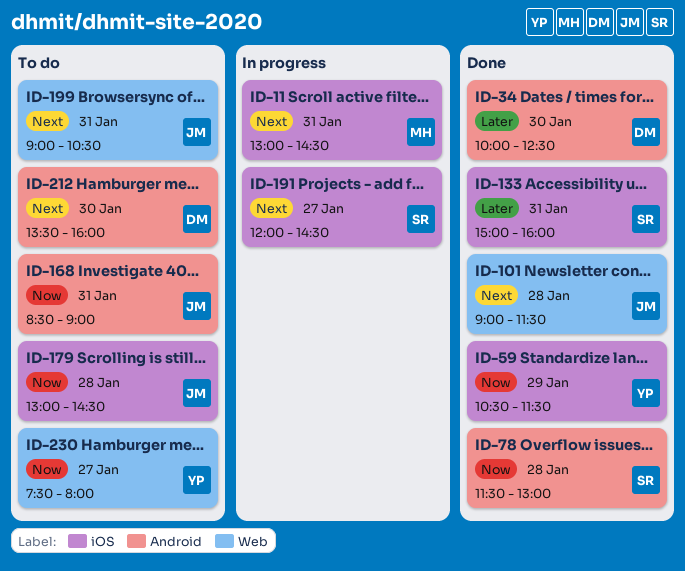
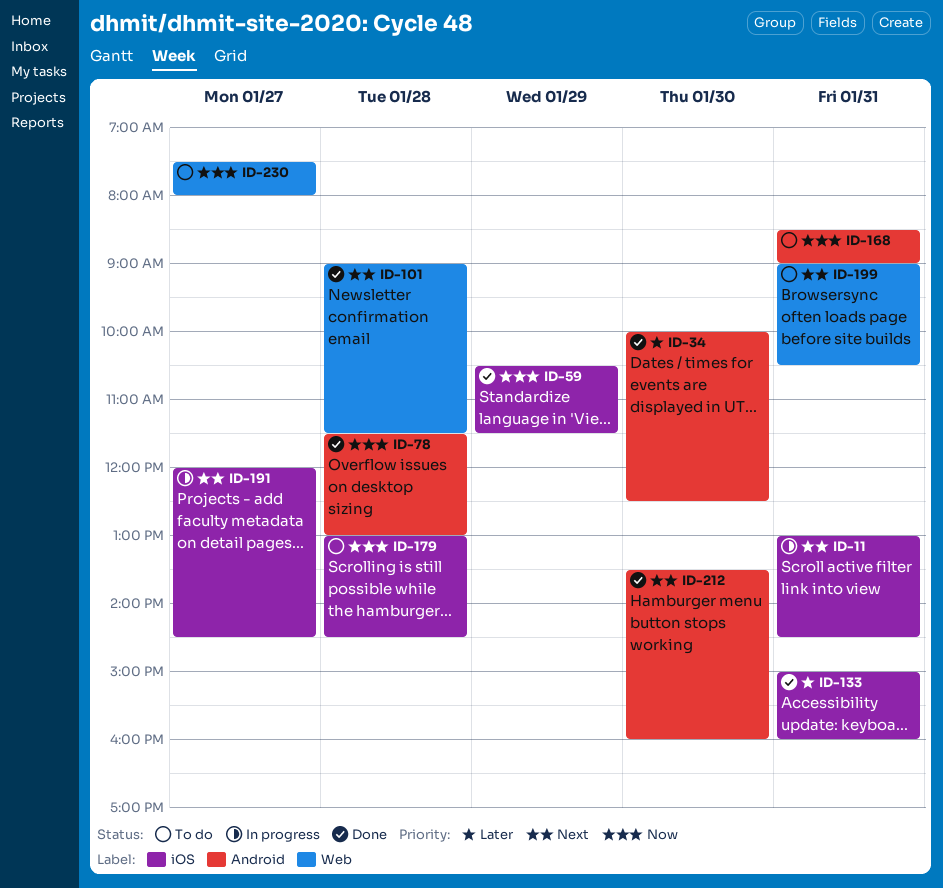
ID-212, status: To do -> Done

